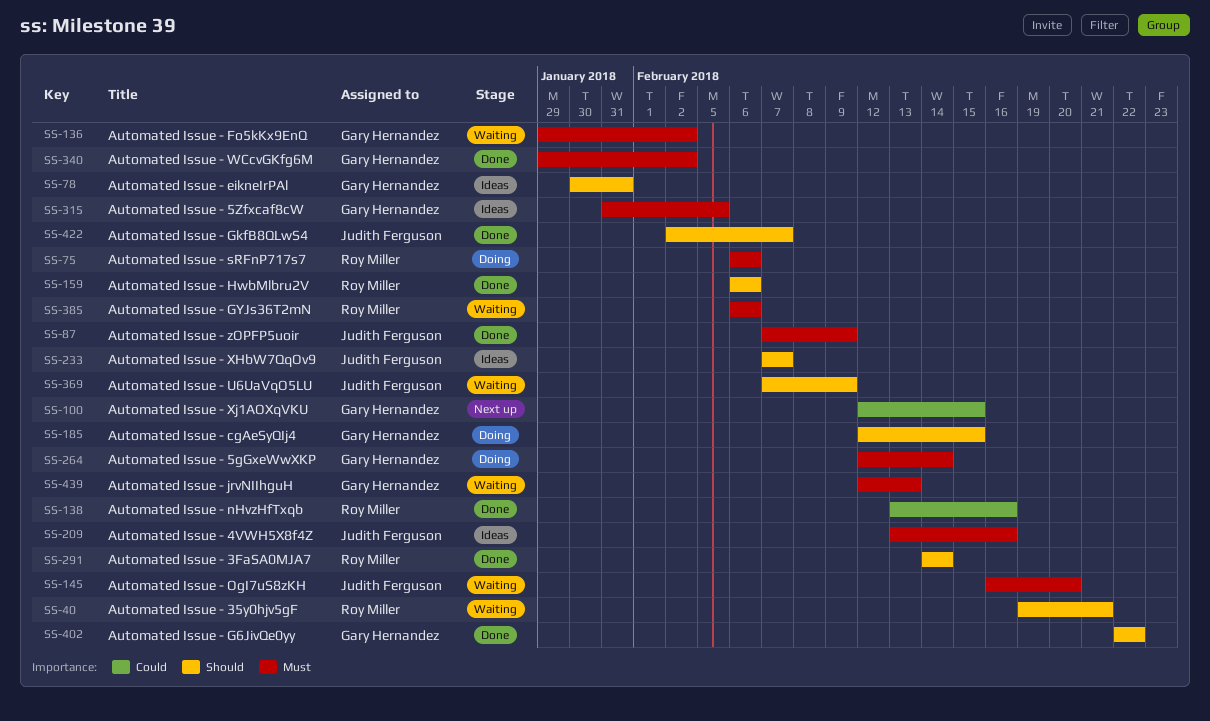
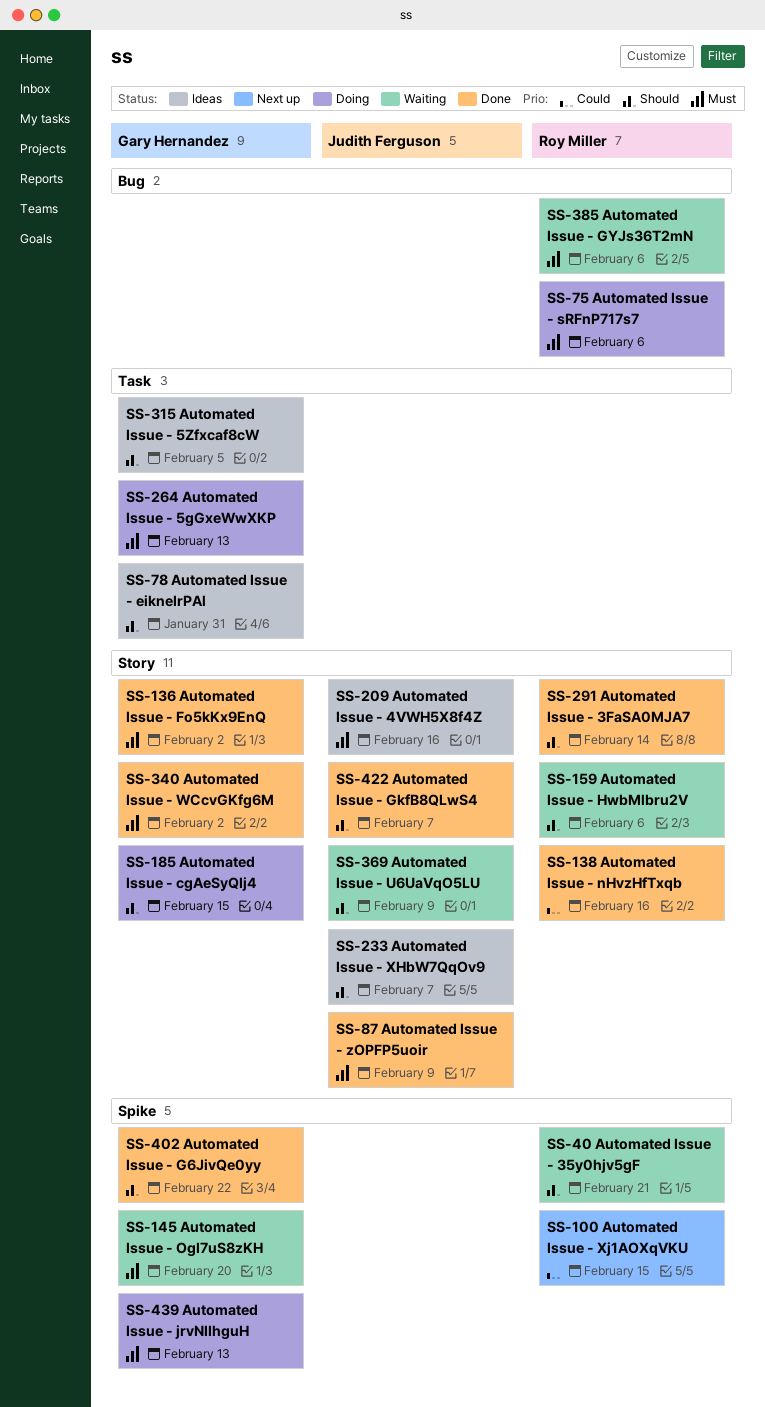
SS-100, owner: Gary Hernandez -> Roy Miller
SS-136, status: Waiting -> Done
SS-145, owner: Judith Ferguson -> Gary Hernandez
SS-159, status: Done -> Waiting
SS-264, due: Feb 14 -> Feb 13
SS-315, priority: Must -> Should
SS-439, status: Waiting -> Doing

